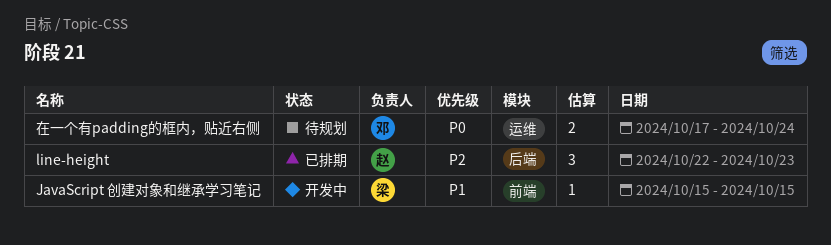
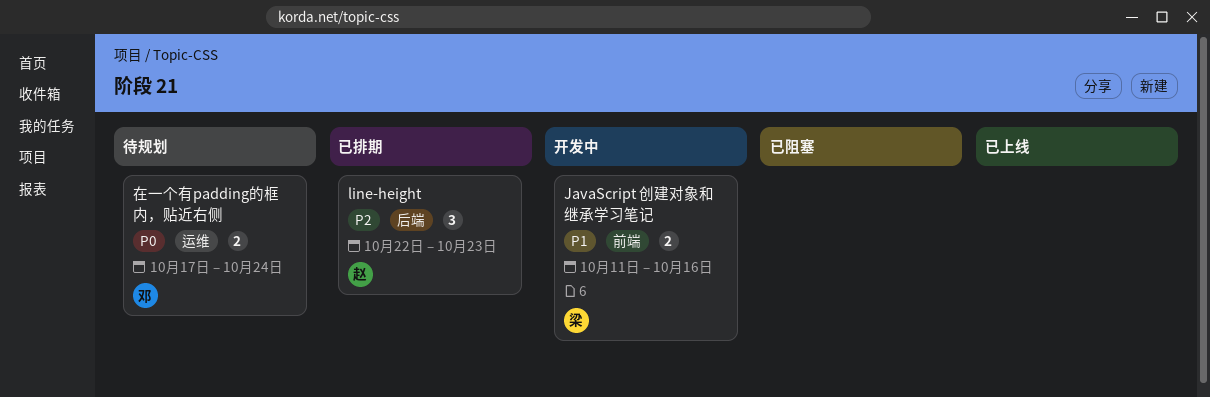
JavaScript 创建对象和继承学习笔记, estimate: 1 -> 2
JavaScript 创建对象和继承学习笔记, start: Oct 15 -> Oct 11
JavaScript 创建对象和继承学习笔记, due: Oct 15 -> Oct 16

